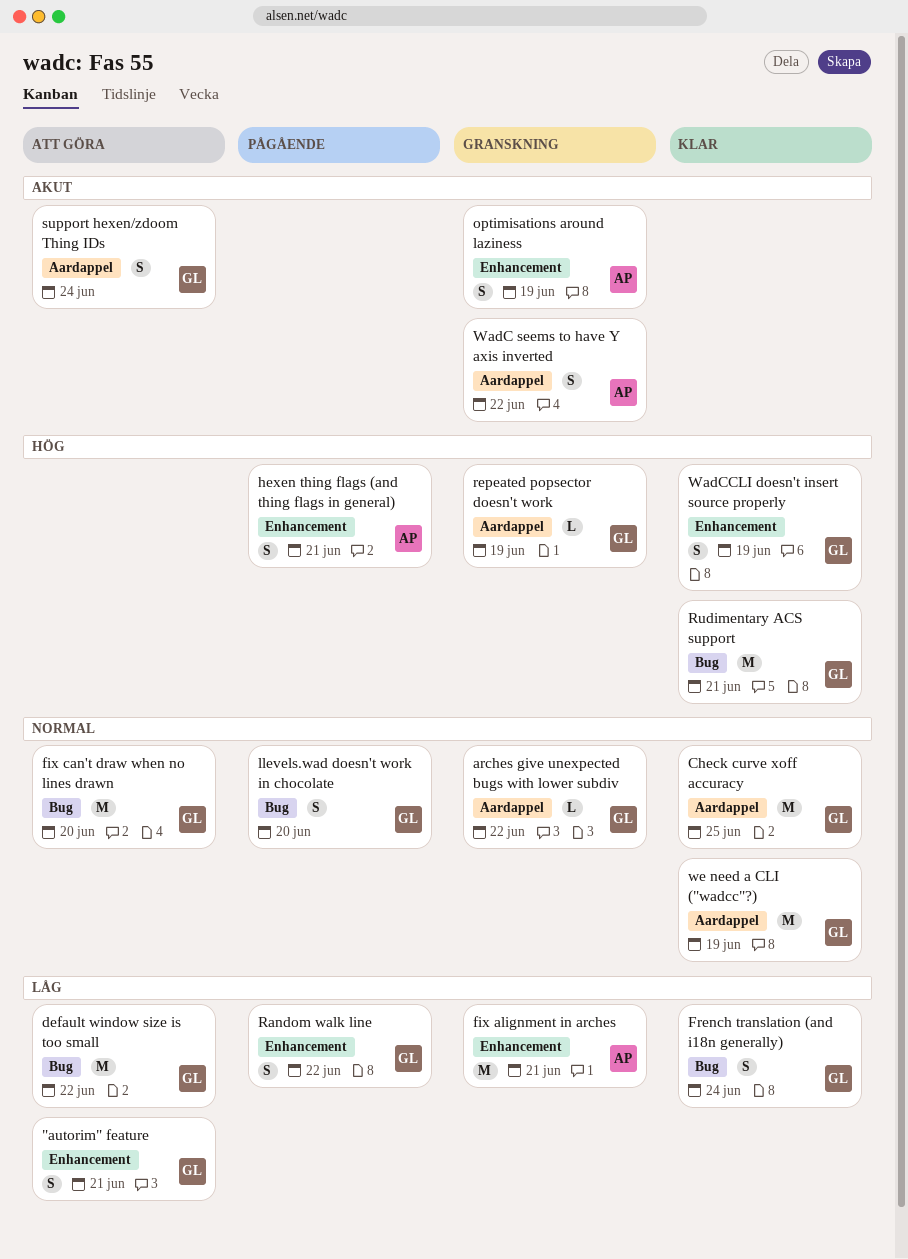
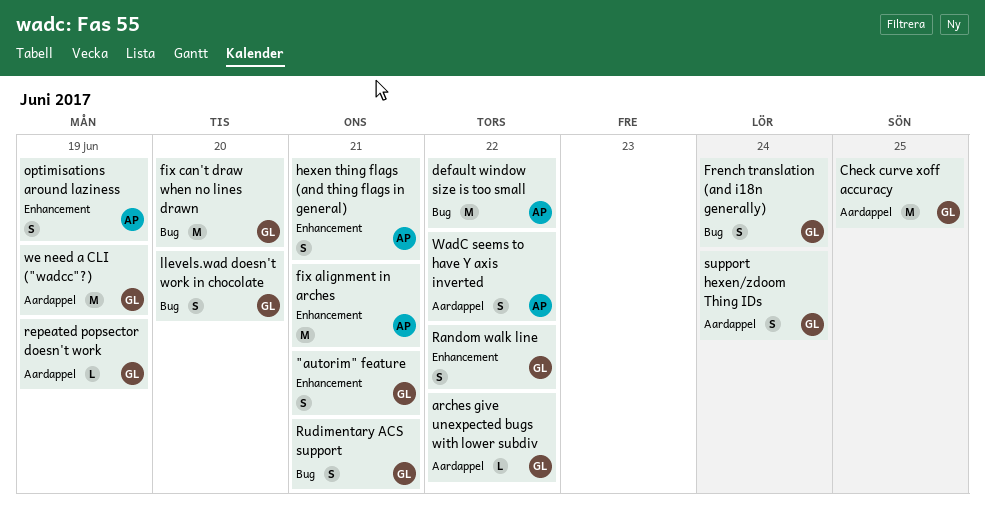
default window size is too small, owner: GL -> AP
Rudimentary ACS support, estimate: M -> S
WadCCLI doesn't insert source properly: present -> none

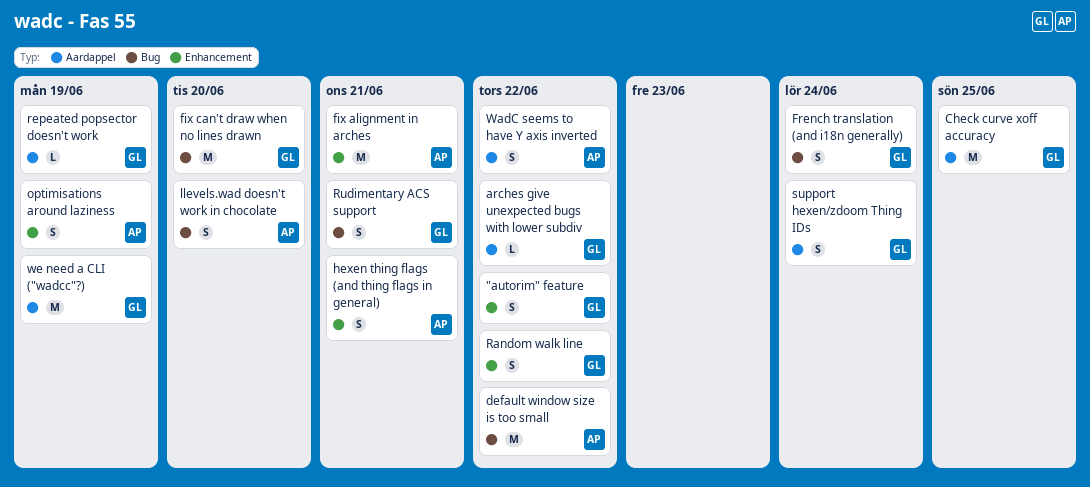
"autorim" feature, due: Jun 21 -> Jun 22
llevels.wad doesn't work in chocolate, owner: GL -> AP

